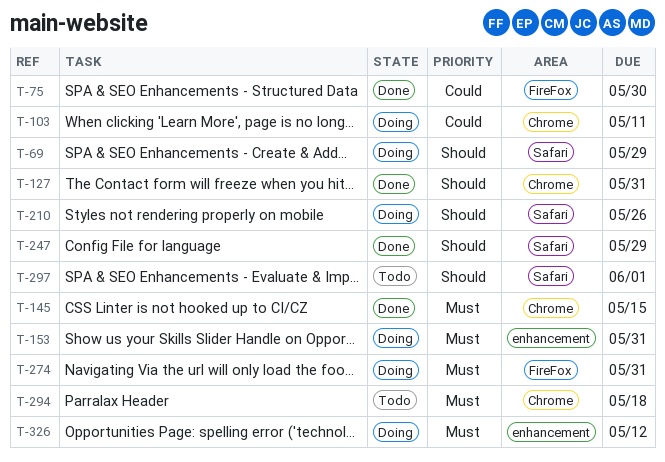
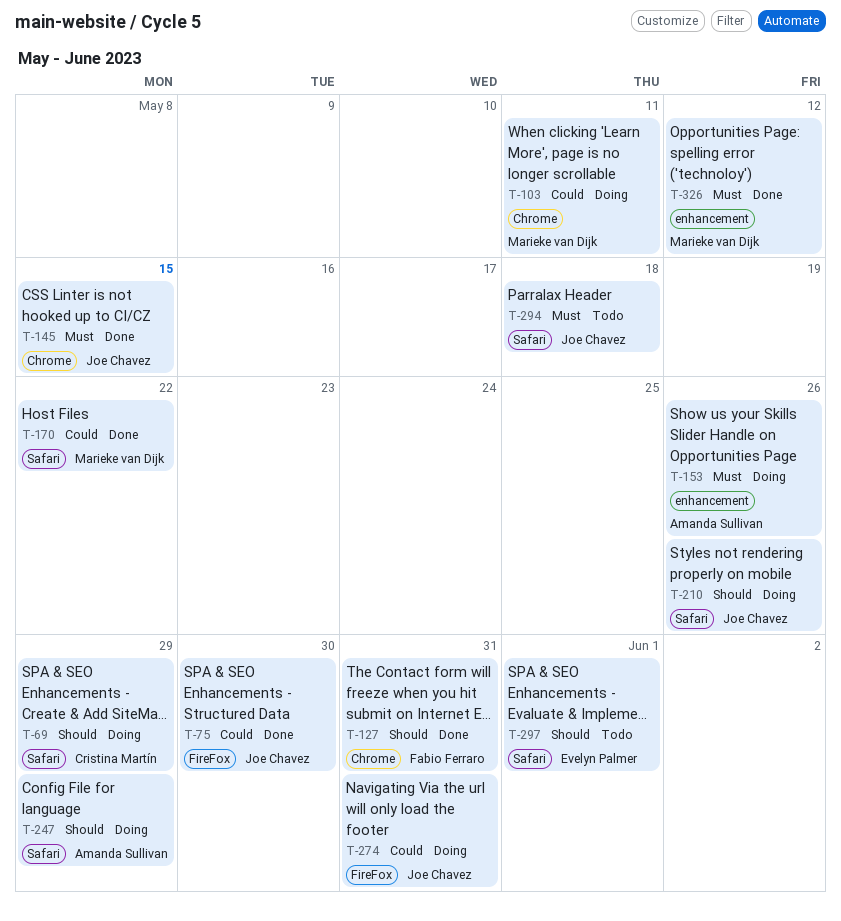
T-153, due: May 31 -> May 26
T-170: none -> present
T-247, status: Done -> Doing
T-274, priority: Must -> Could
T-294, label: Chrome -> Safari
T-326, status: Doing -> Done

